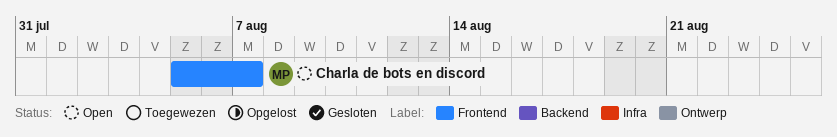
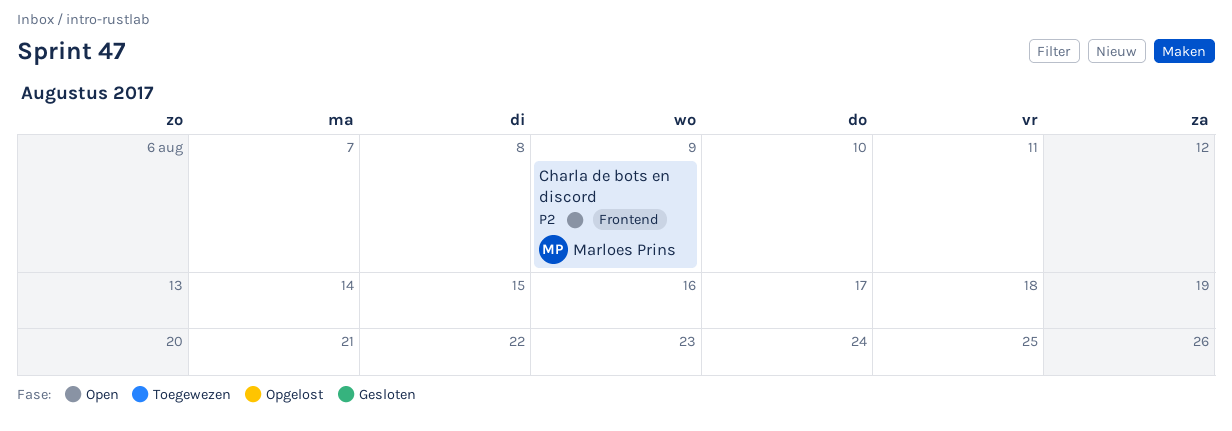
Charla de bots en discord, due: Aug 7 -> Aug 9

